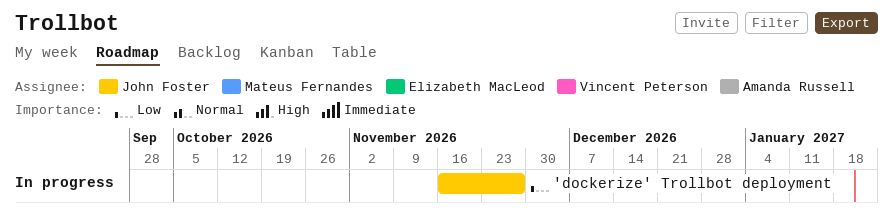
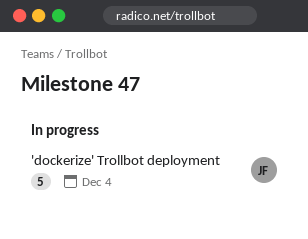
'dockerize' Trollbot deployment, due: Nov 27 -> Dec 4

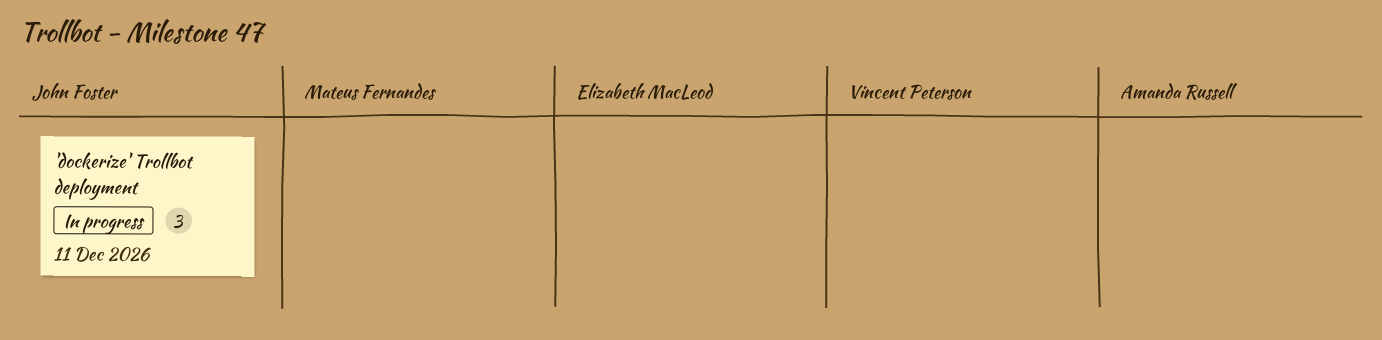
'dockerize' Trollbot deployment, estimate: 5 -> 3
'dockerize' Trollbot deployment, due: Dec 4 -> Dec 11

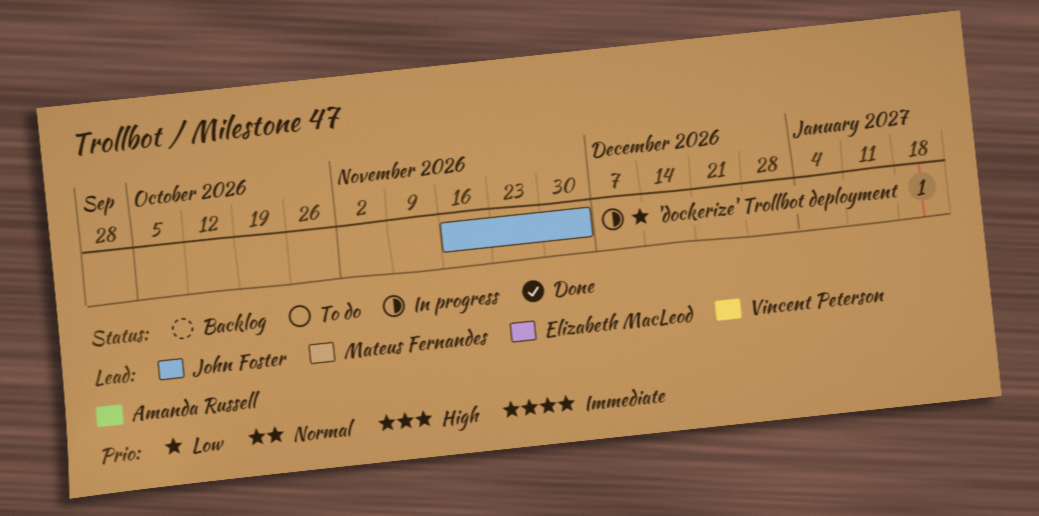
'dockerize' Trollbot deployment, estimate: 3 -> 1
'dockerize' Trollbot deployment, due: Dec 11 -> Dec 4

